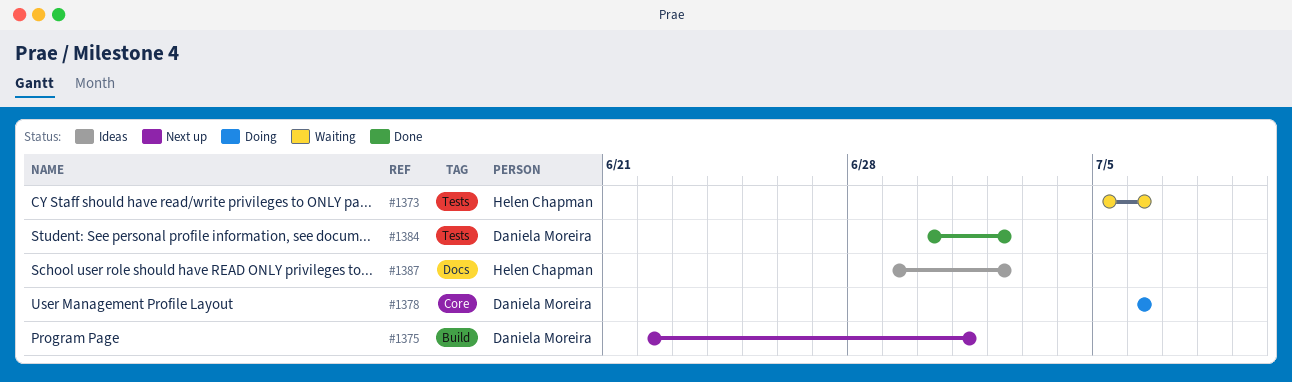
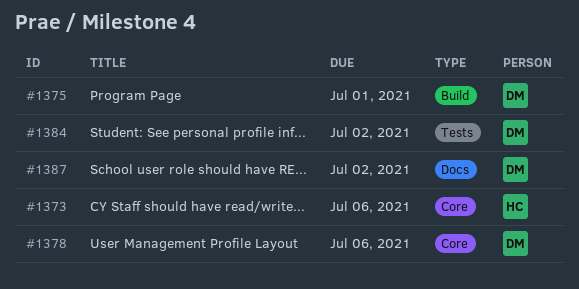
#1373, label: Tests -> Core
#1387, owner: Helen Chapman -> Daniela Moreira

